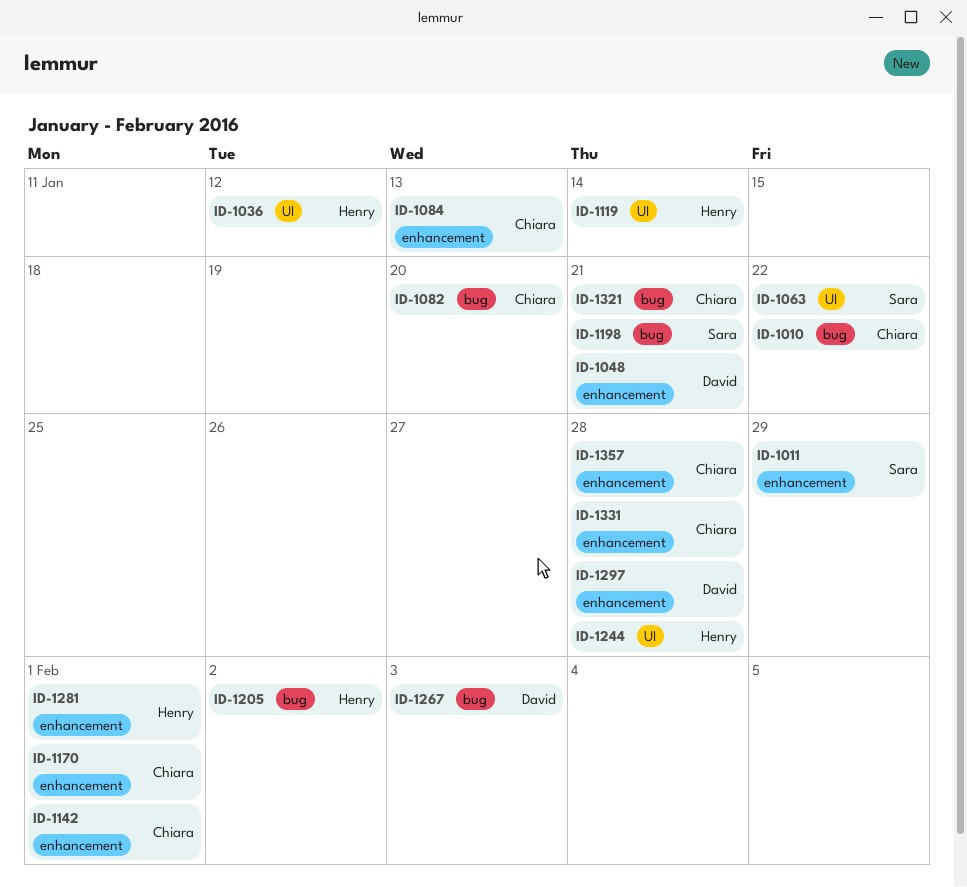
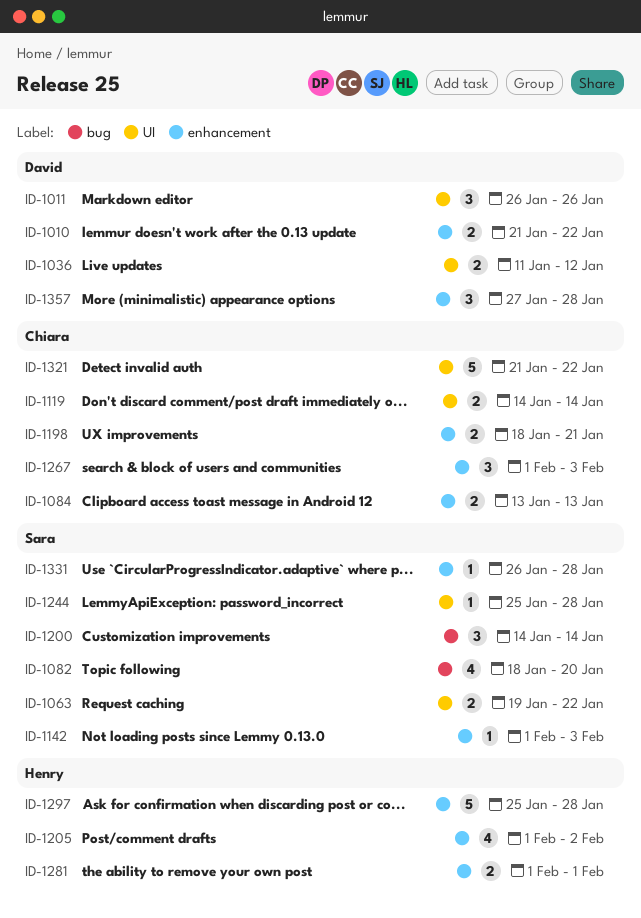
ID-1010, owner: Chiara -> David
ID-1010, label: bug -> enhancement
ID-1011, owner: Sara -> David
ID-1011, label: enhancement -> UI
ID-1011, due: Jan 29 -> Jan 26
ID-1036, owner: Henry -> David
ID-1048: present -> none
ID-1082, owner: Chiara -> Sara
ID-1119, owner: Henry -> Chiara
ID-1142, owner: Chiara -> Sara
ID-1142, due: Feb 1 -> Feb 3
ID-1170: present -> none
ID-1198, owner: Sara -> Chiara
ID-1198, label: bug -> enhancement
ID-1200: none -> present
ID-1205, label: bug -> enhancement
ID-1244, owner: Henry -> Sara
ID-1267, owner: David -> Chiara
ID-1267, label: bug -> enhancement
ID-1297, owner: David -> Henry
ID-1321, label: bug -> UI
ID-1321, due: Jan 21 -> Jan 22
ID-1331, owner: Chiara -> Sara
ID-1357, owner: Chiara -> David

